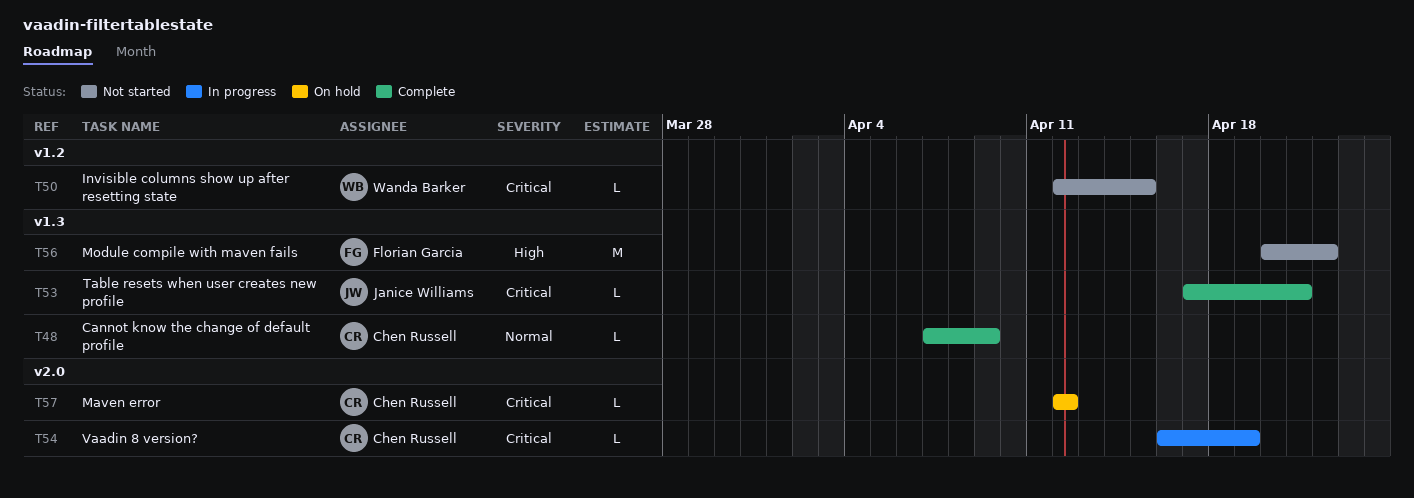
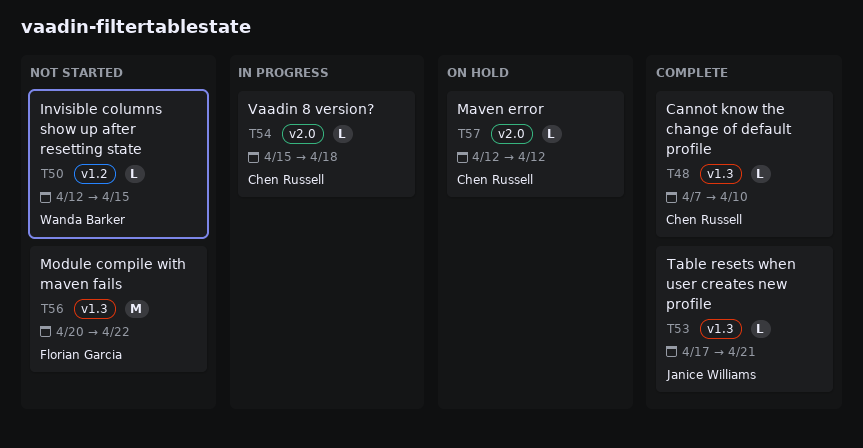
T48, due: Apr 9 -> Apr 10
T54, start: Apr 16 -> Apr 15
T54, due: Apr 19 -> Apr 18

